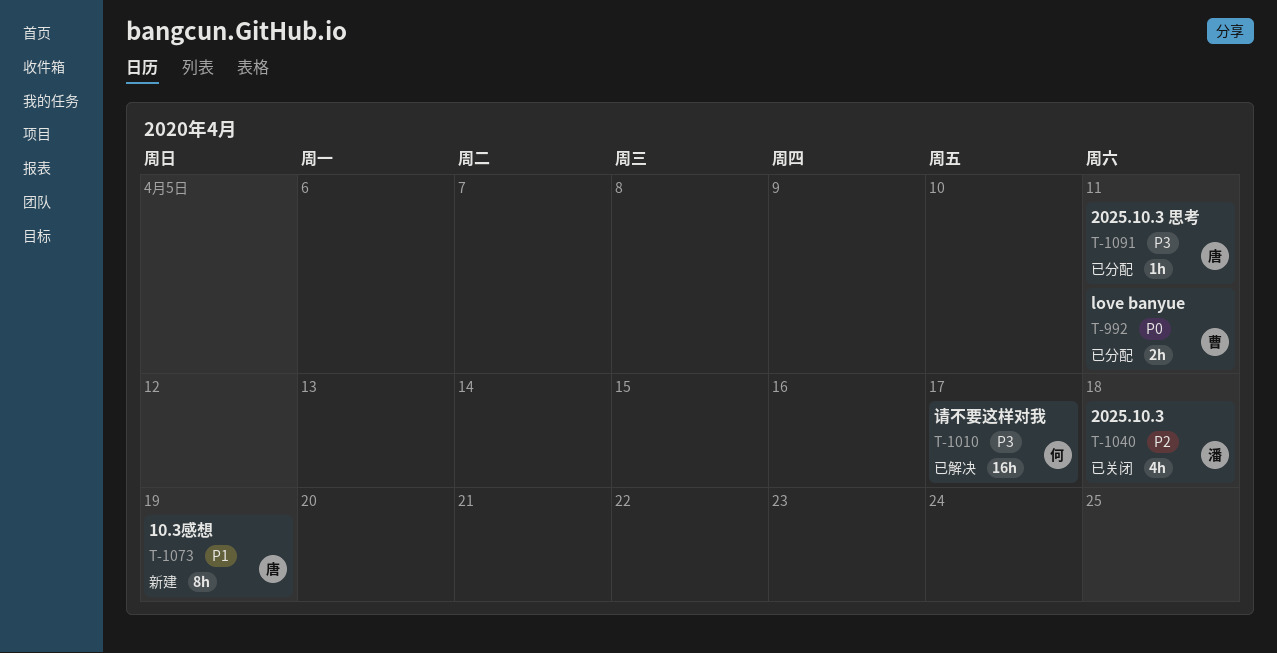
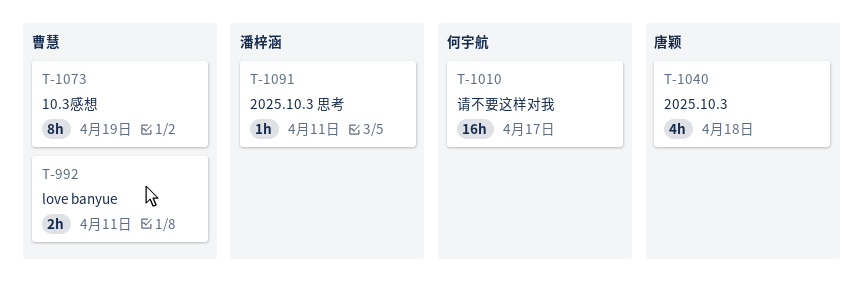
T-1040, owner: 潘梓涵 -> 唐颖
T-1073, owner: 唐颖 -> 曹慧
T-1091, owner: 唐颖 -> 潘梓涵

